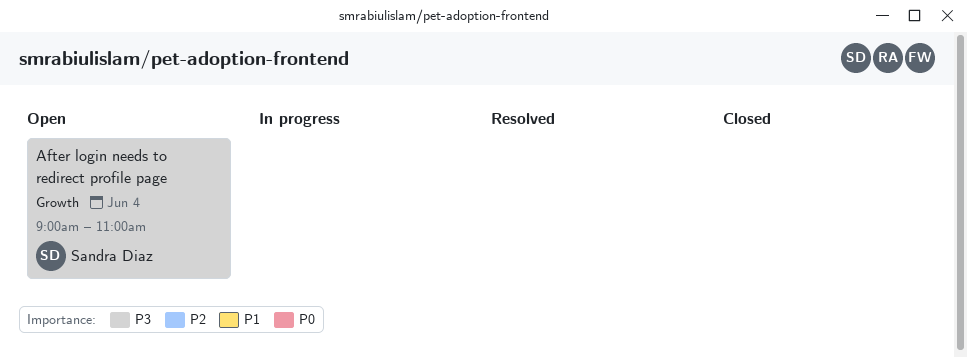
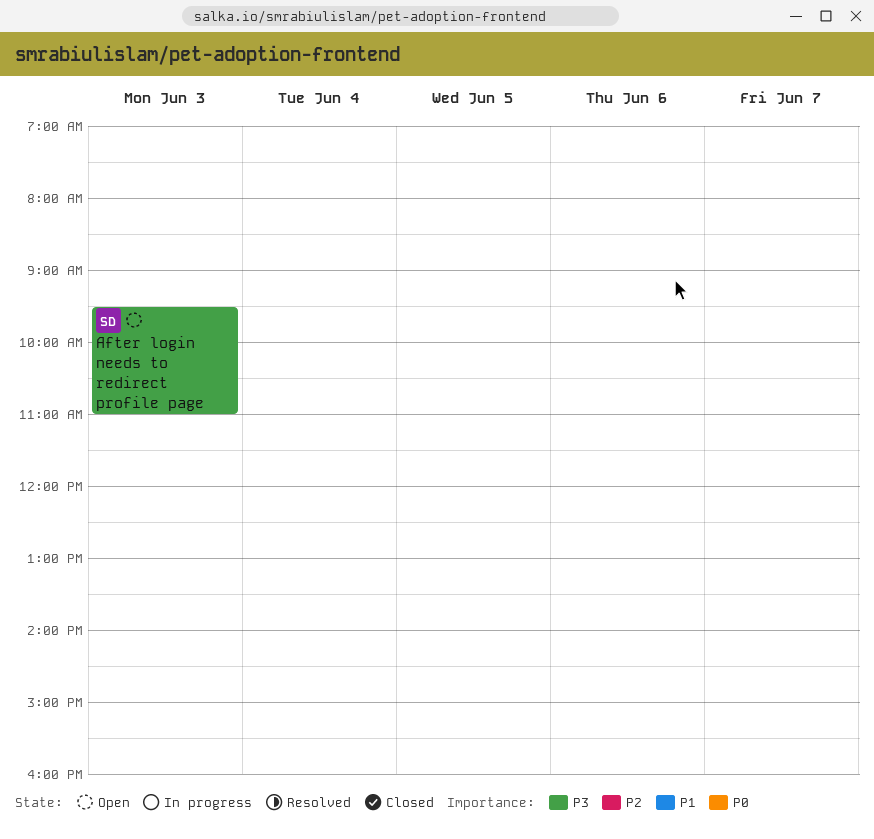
After login needs to redirect profile page, day: Jun 4 -> Jun 3
After login needs to redirect profile page, begins: 09:00 -> 09:30

